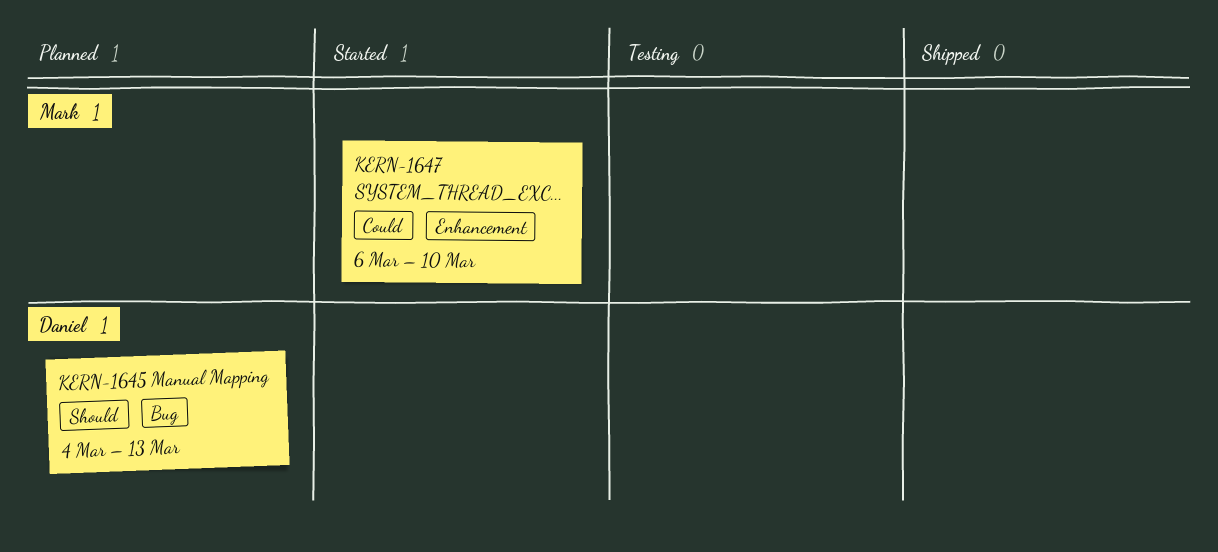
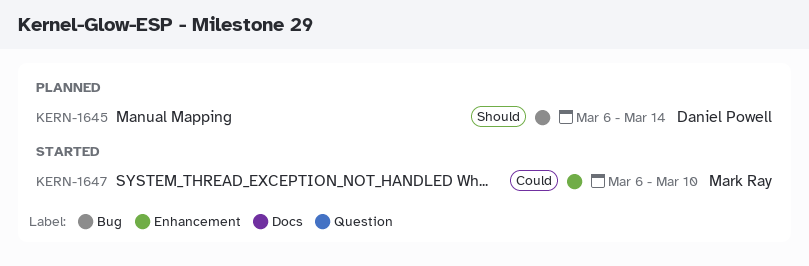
KERN-1645, start: Mar 4 -> Mar 6
KERN-1645, due: Mar 13 -> Mar 14

